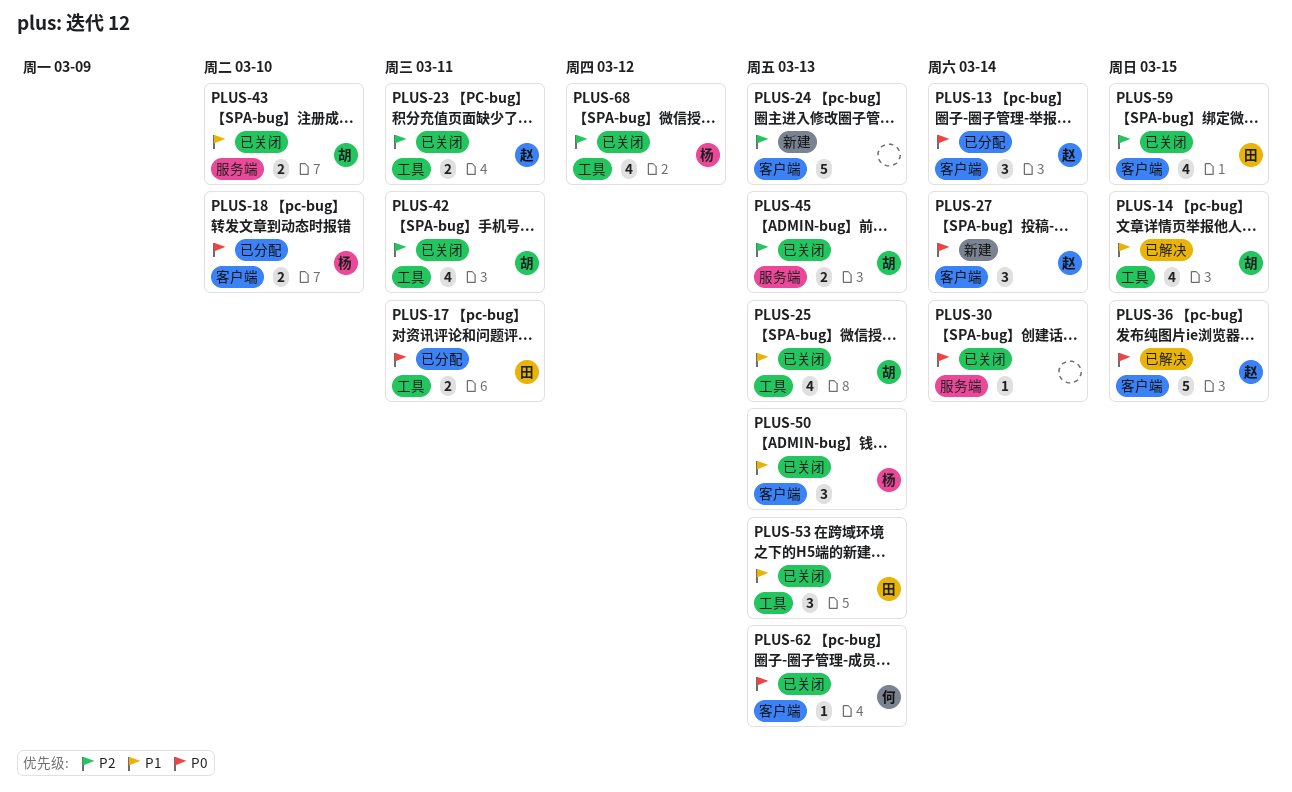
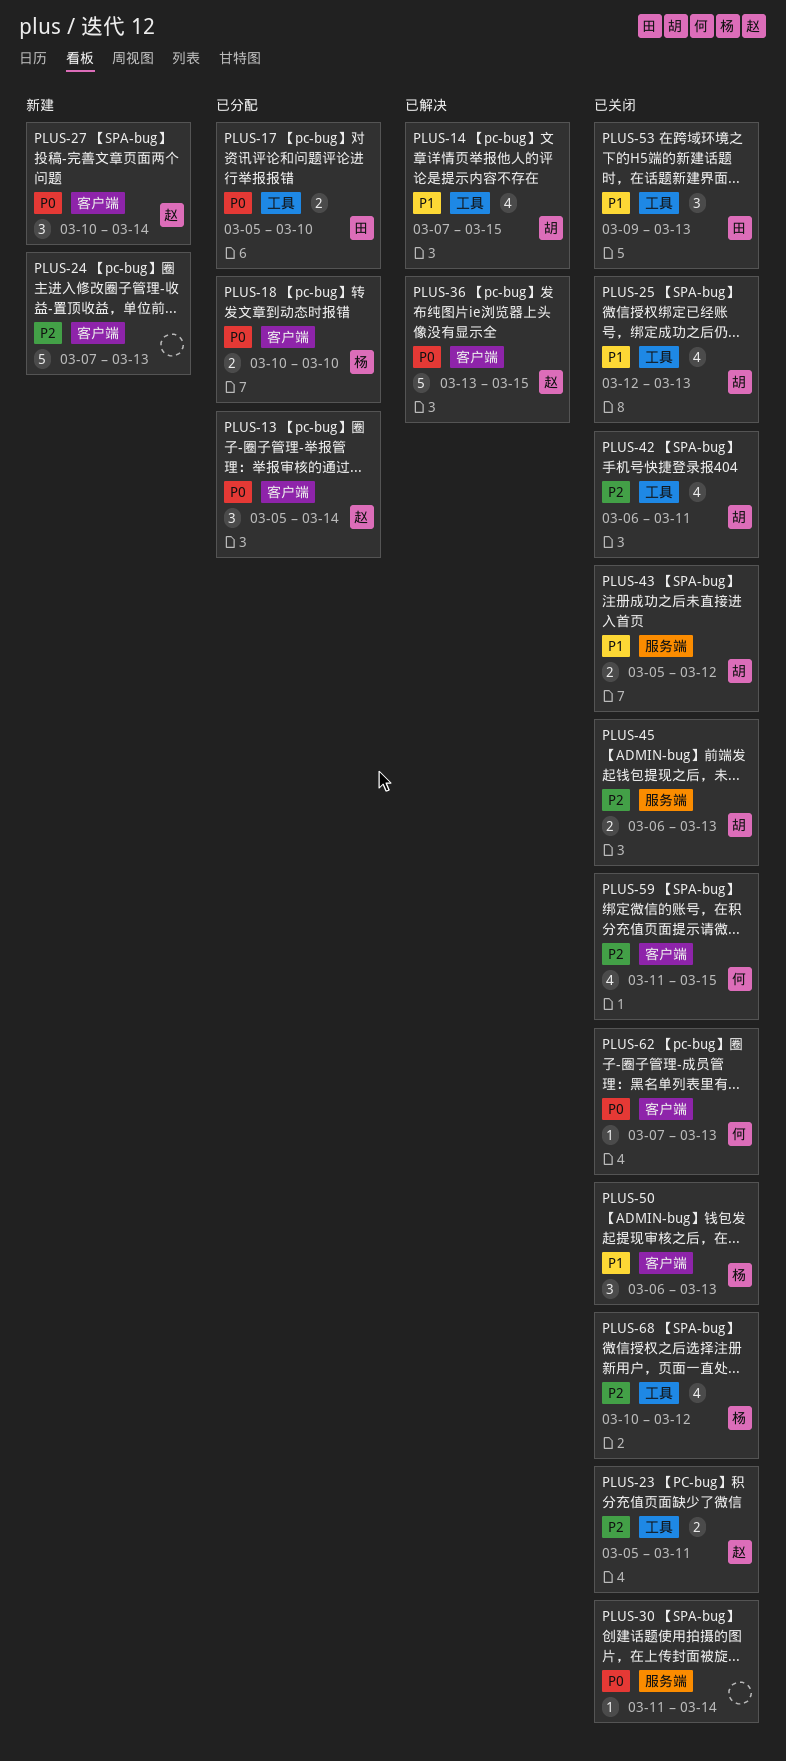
PLUS-17, due: Mar 11 -> Mar 10
PLUS-43, due: Mar 10 -> Mar 12
PLUS-59, owner: 田 -> 何

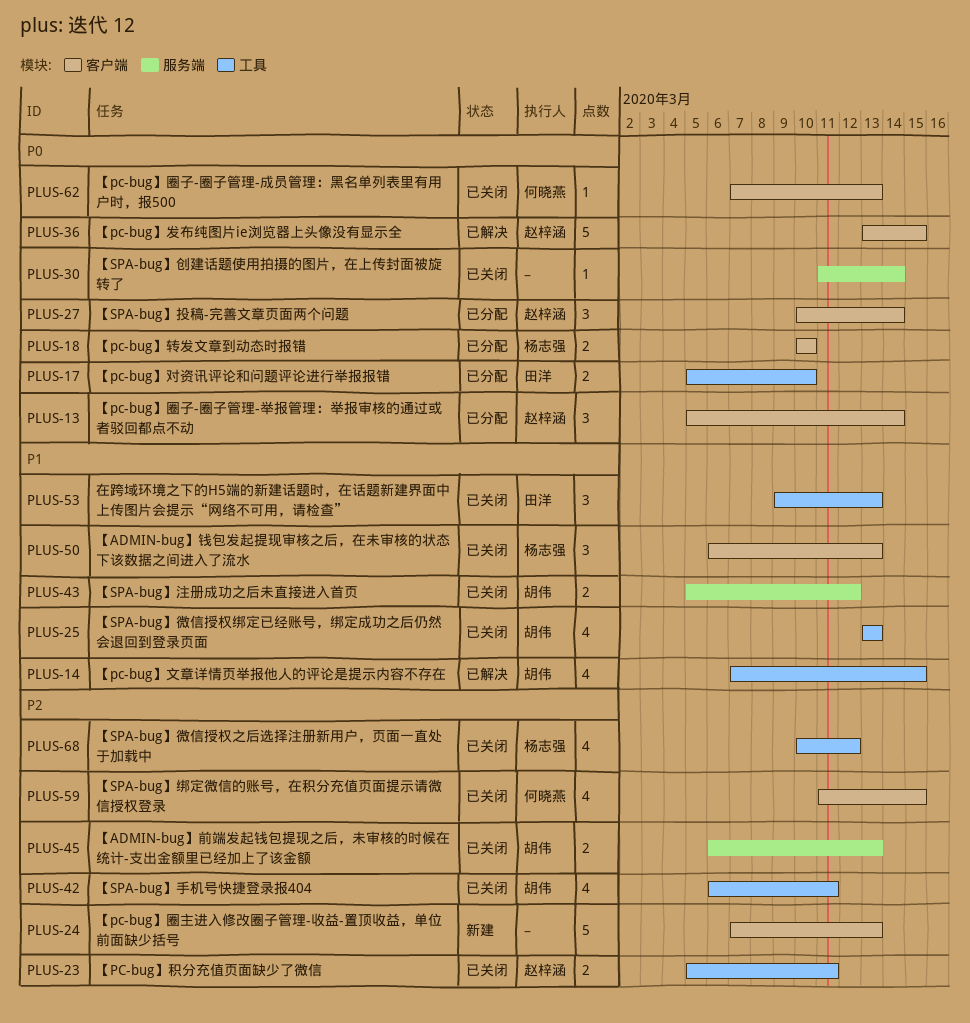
PLUS-25, start: Mar 12 -> Mar 13
PLUS-27, status: 新建 -> 已分配

